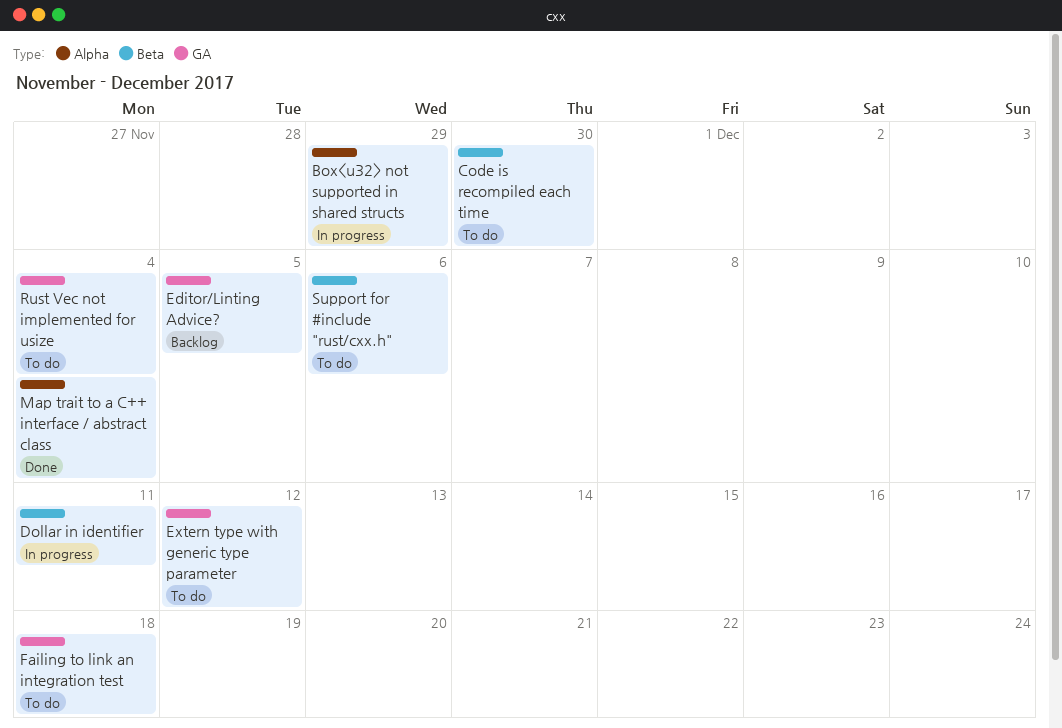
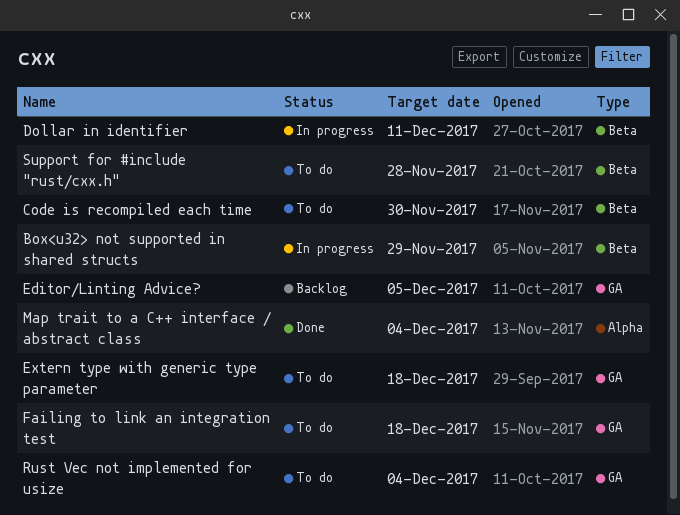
Box<u32> not supported in shared structs, label: Alpha -> Beta
Extern type with generic type parameter, due: Dec 12 -> Dec 18
Support for #include "rust/cxx.h", due: Dec 6 -> Nov 28

